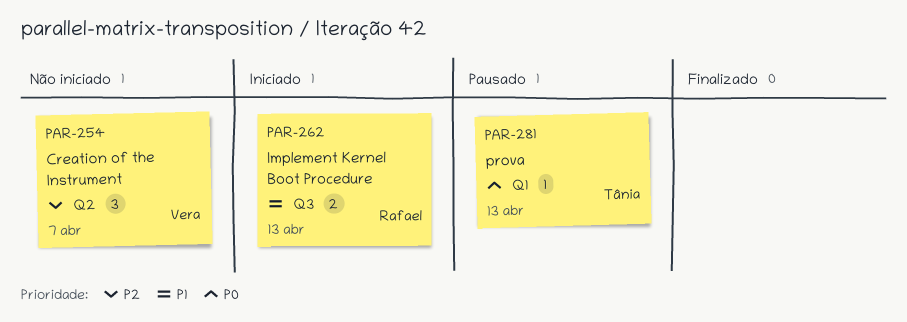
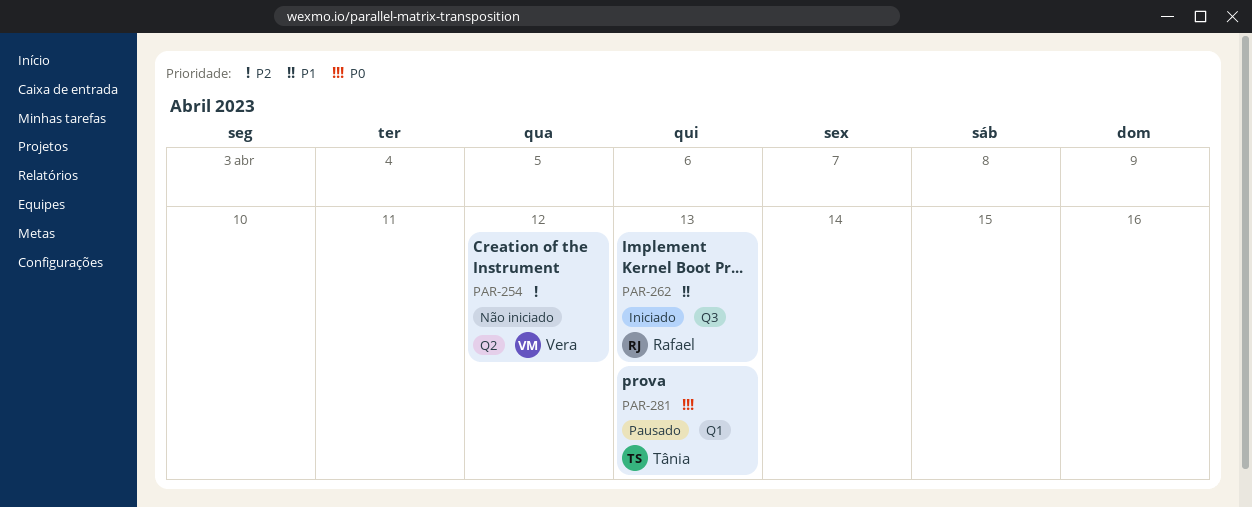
PAR-254, due: Apr 7 -> Apr 12

